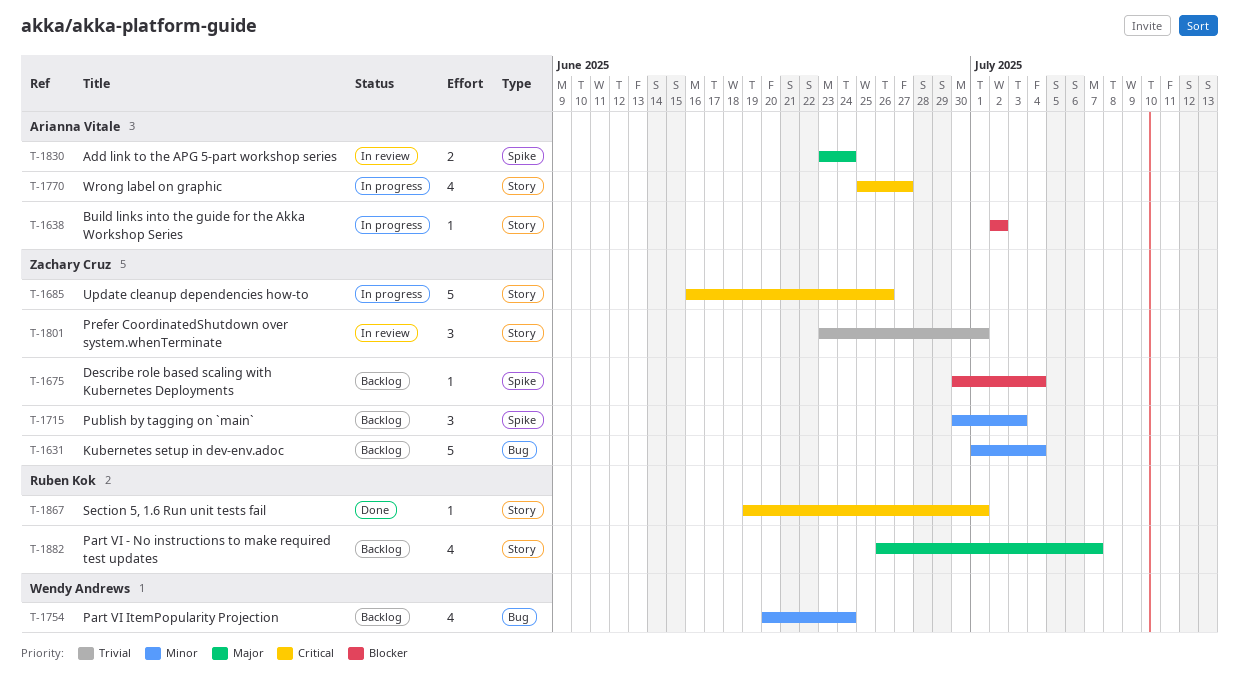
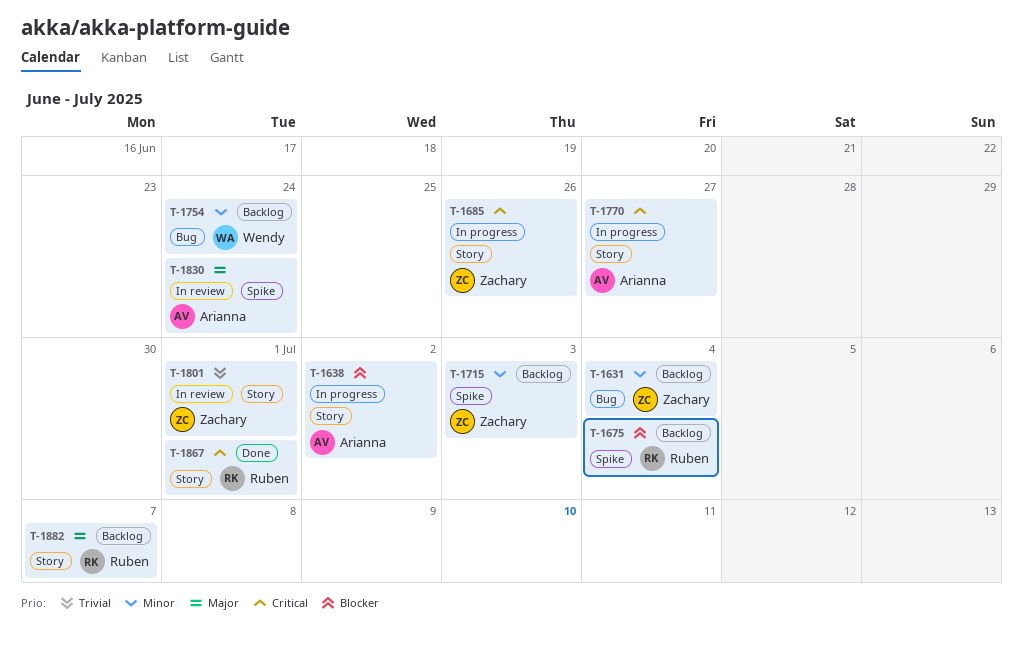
T-1675, owner: Zachary Cruz -> Ruben Kok

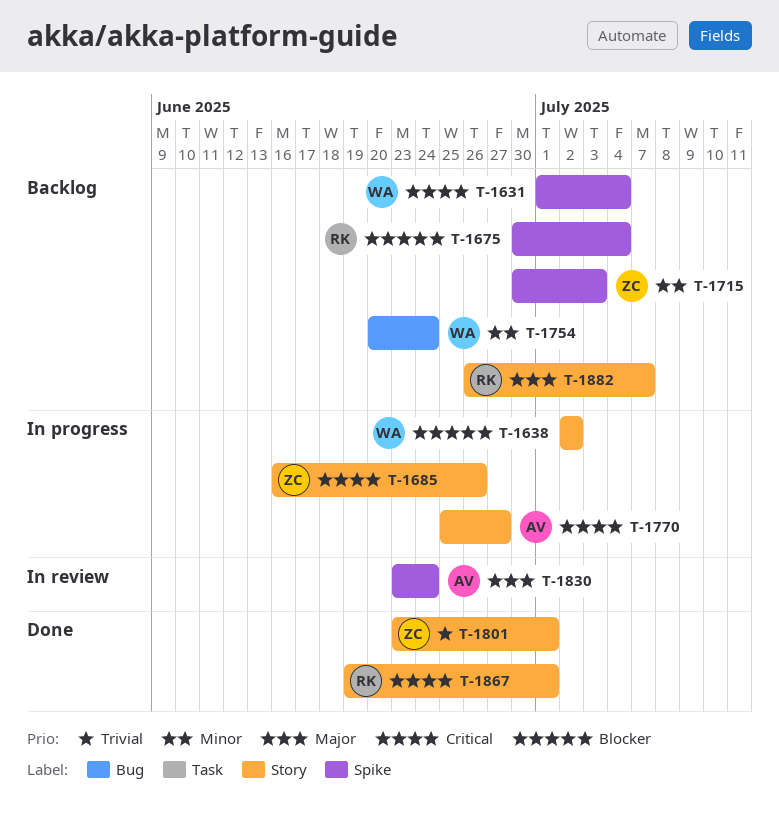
T-1631, owner: Zachary -> Wendy
T-1631, priority: Minor -> Critical
T-1631, label: Bug -> Spike
T-1638, owner: Arianna -> Wendy
T-1801, status: In review -> Done

